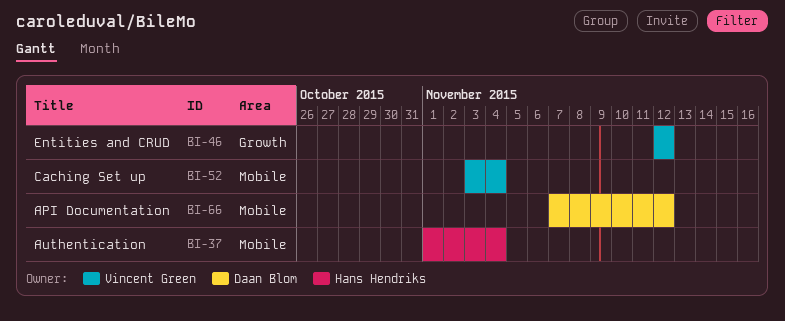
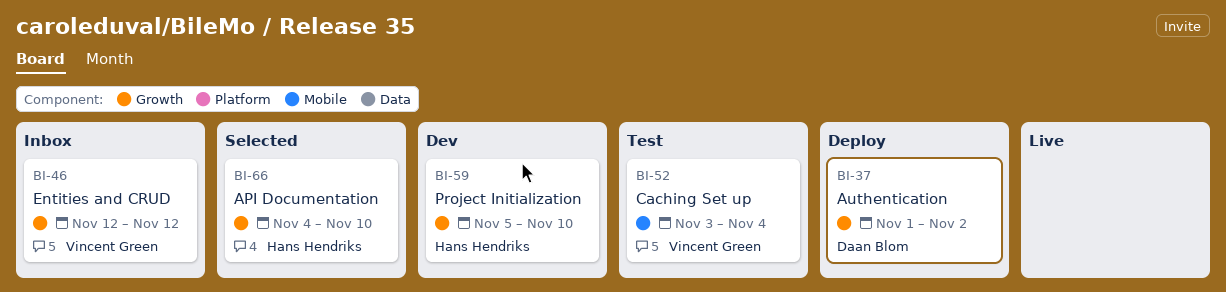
BI-37, owner: Hans Hendriks -> Daan Blom
BI-37, label: Mobile -> Growth
BI-37, due: Nov 4 -> Nov 2
BI-59: none -> present
BI-66, owner: Daan Blom -> Hans Hendriks
BI-66, label: Mobile -> Growth
BI-66, start: Nov 7 -> Nov 4
BI-66, due: Nov 12 -> Nov 10

